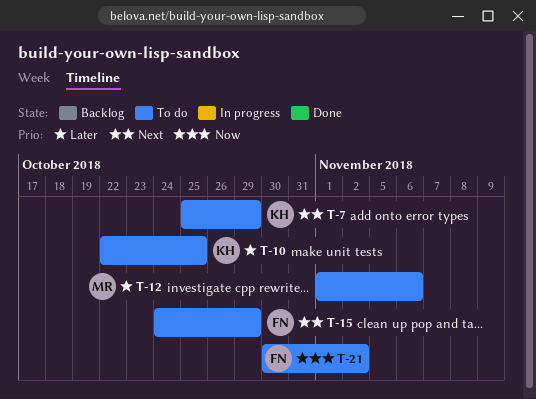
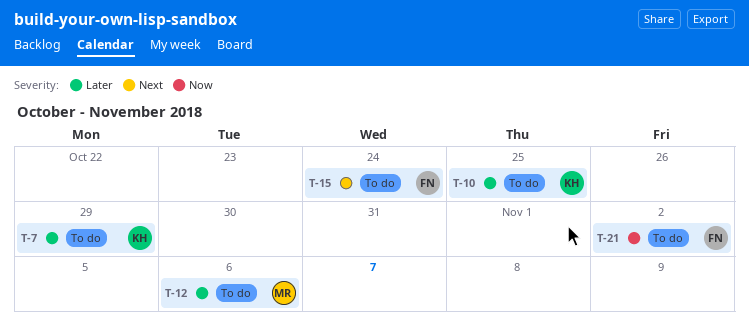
T-7, priority: Next -> Later
T-15, due: Oct 29 -> Oct 24

